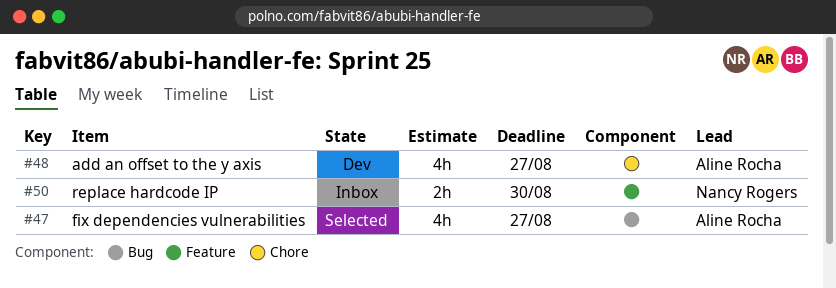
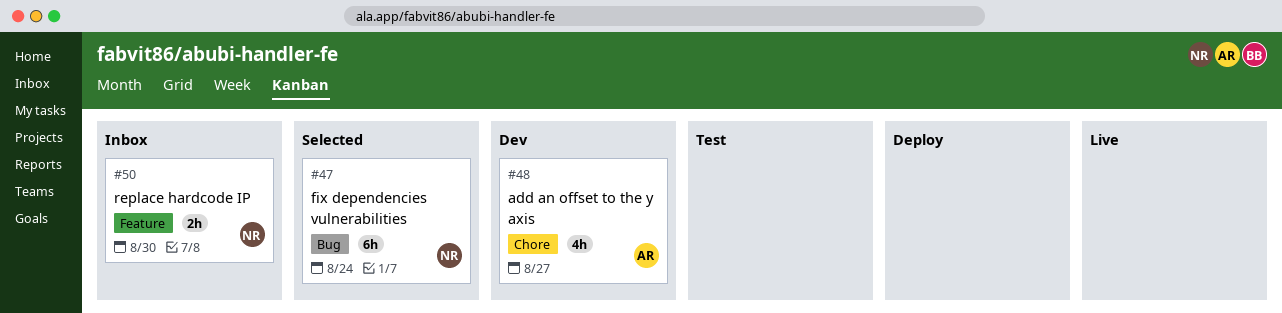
#47, owner: Aline Rocha -> Nancy Rogers
#47, estimate: 4h -> 6h
#47, due: Aug 27 -> Aug 24

